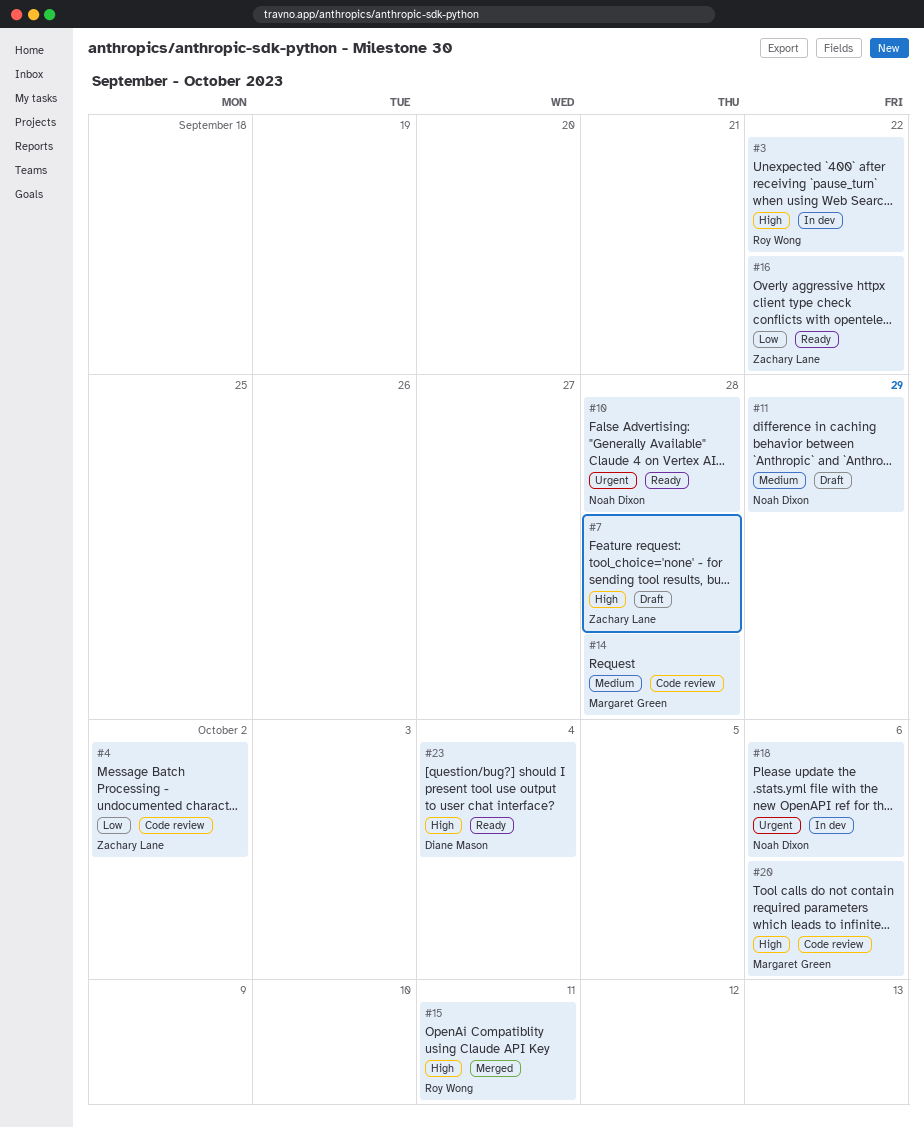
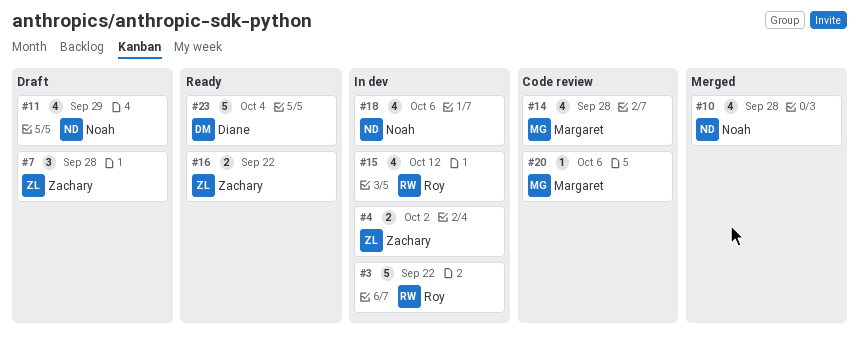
#4, status: Code review -> In dev
#10, status: Ready -> Merged
#15, status: Merged -> In dev
#15, due: Oct 11 -> Oct 12

